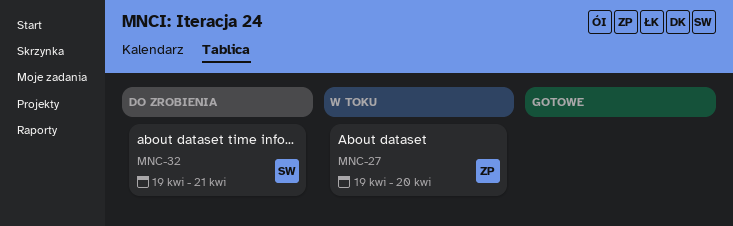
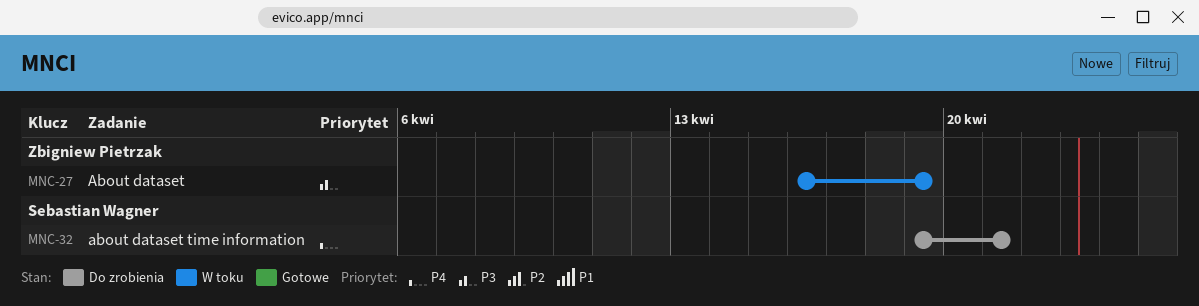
MNC-27, start: Apr 19 -> Apr 16
MNC-27, due: Apr 20 -> Apr 19

